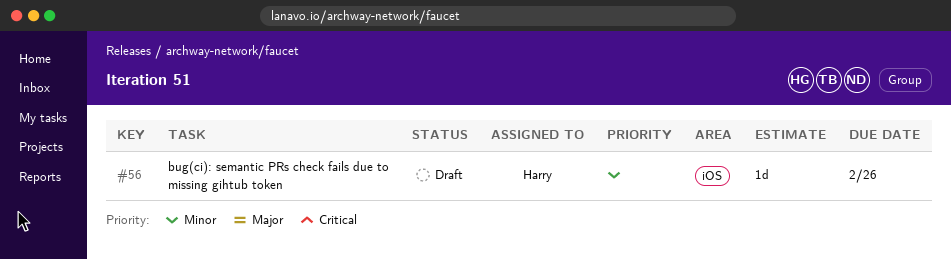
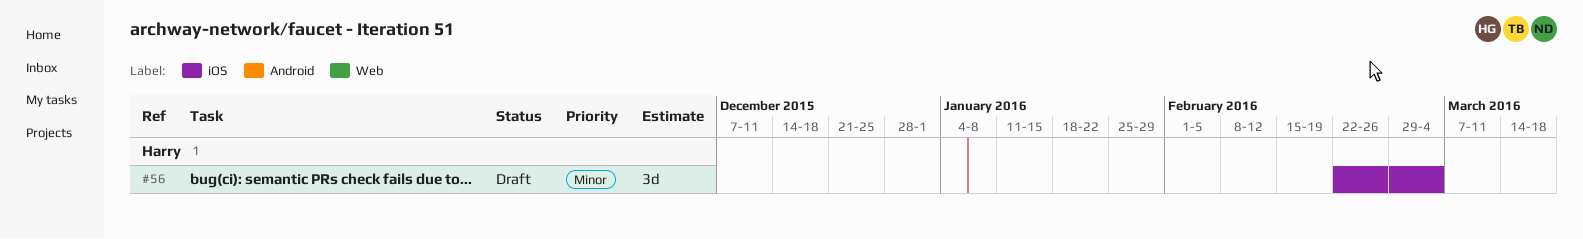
#56, estimate: 1d -> 3d
#56, due: Feb 26 -> Mar 4

